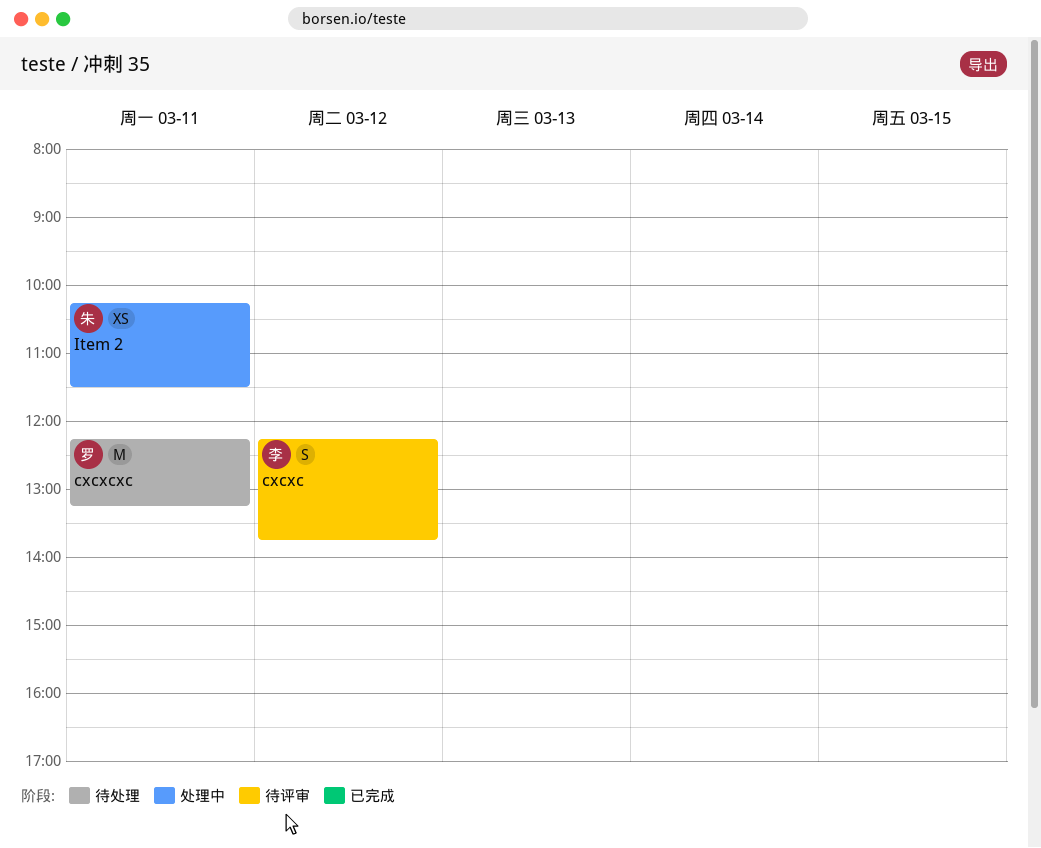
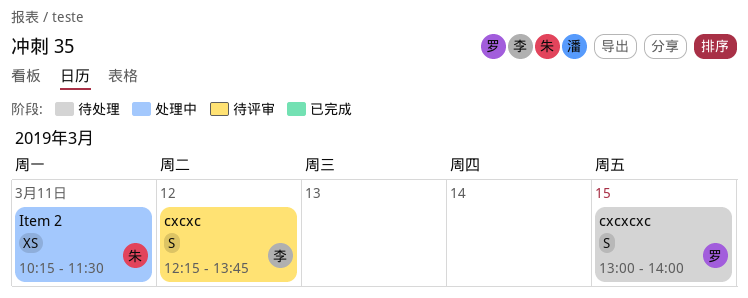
cxcxcxc, estimate: M -> S
cxcxcxc, day: Mar 11 -> Mar 15
cxcxcxc, begins: 12:15 -> 13:00
cxcxcxc, ends: 13:15 -> 14:00

